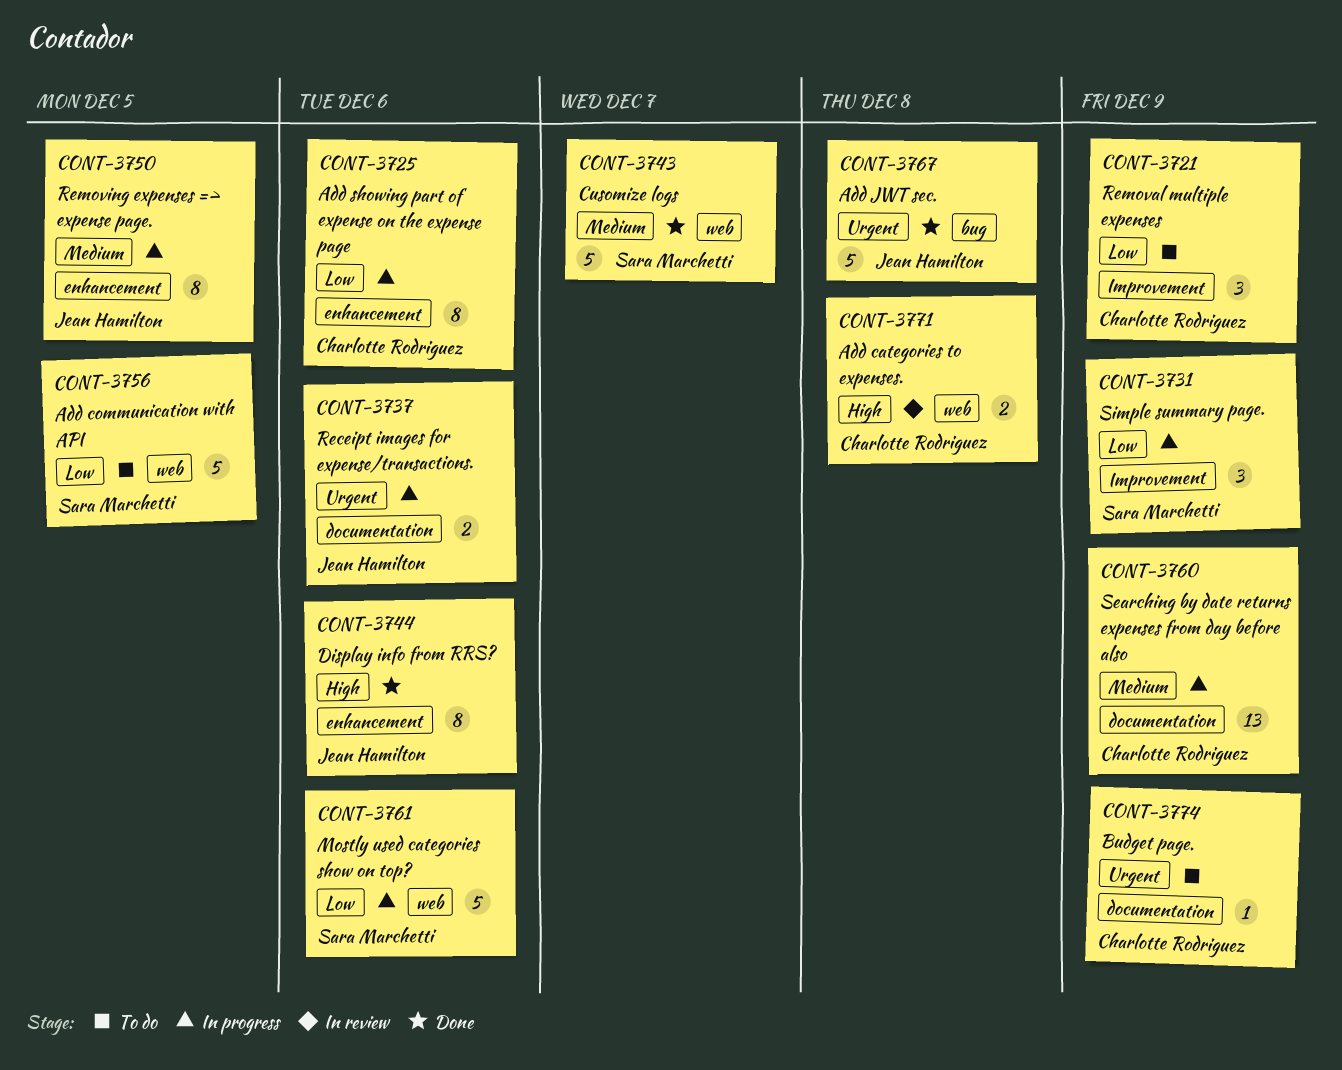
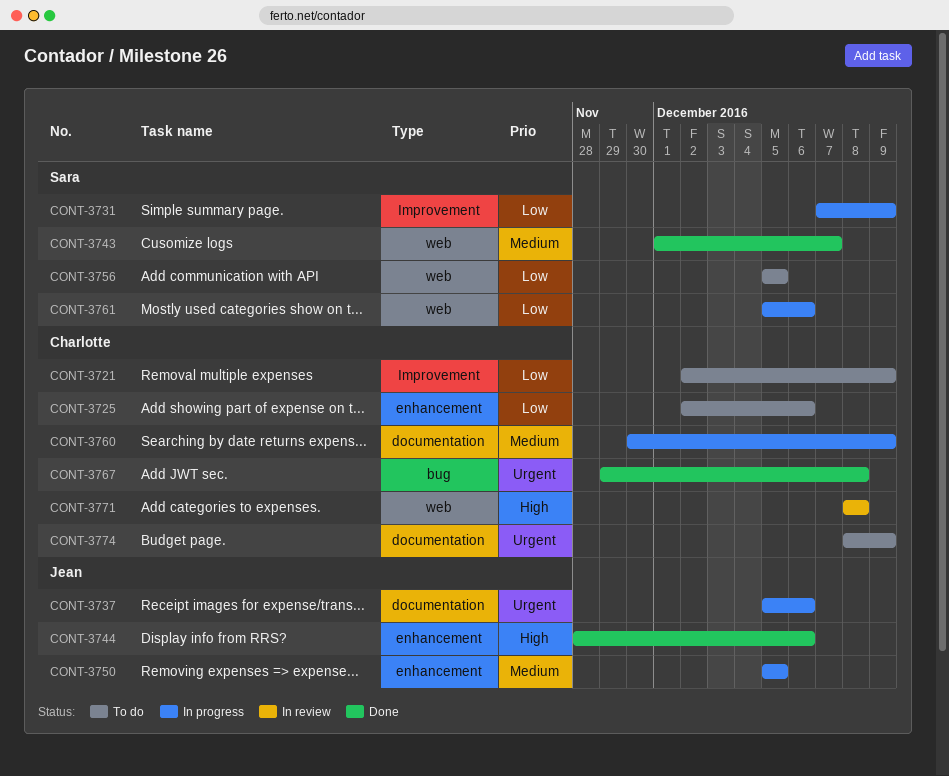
CONT-3725, status: In progress -> To do
CONT-3767, owner: Jean Hamilton -> Charlotte Rodriguez

